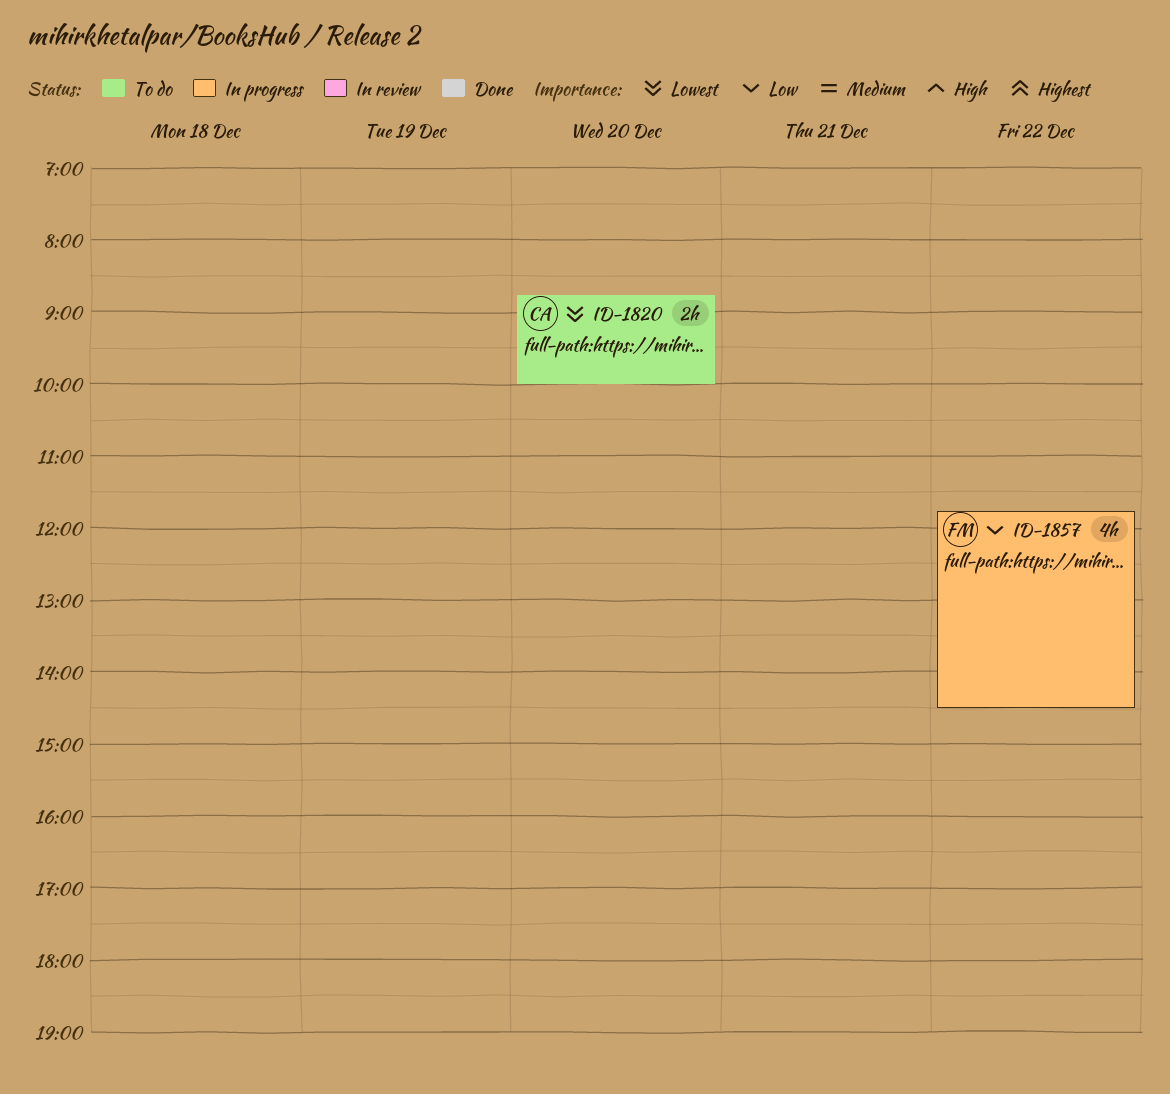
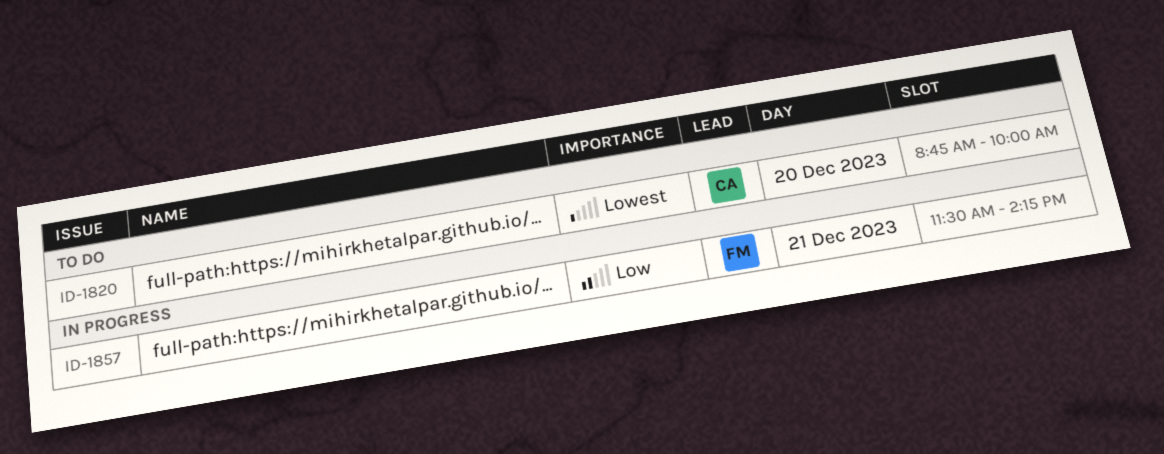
ID-1857, day: Dec 22 -> Dec 21
ID-1857, begins: 11:45 -> 11:30
ID-1857, ends: 14:30 -> 14:15

